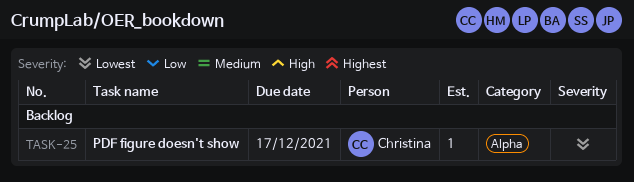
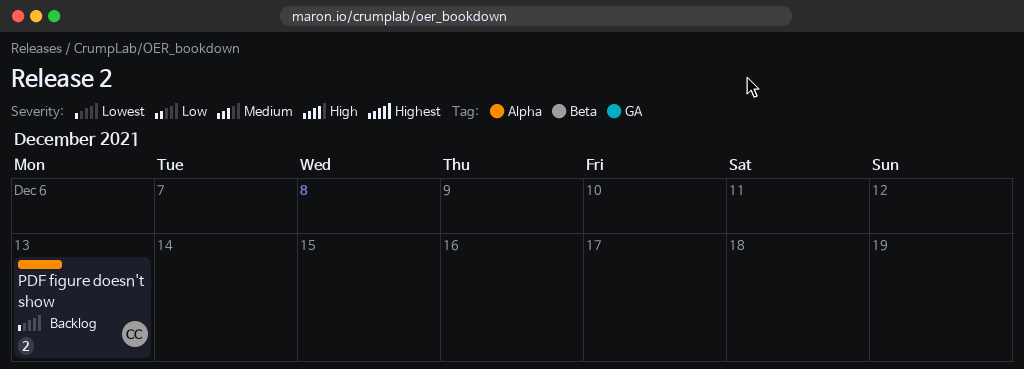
PDF figure doesn't show, estimate: 1 -> 2
PDF figure doesn't show, due: Dec 17 -> Dec 13

